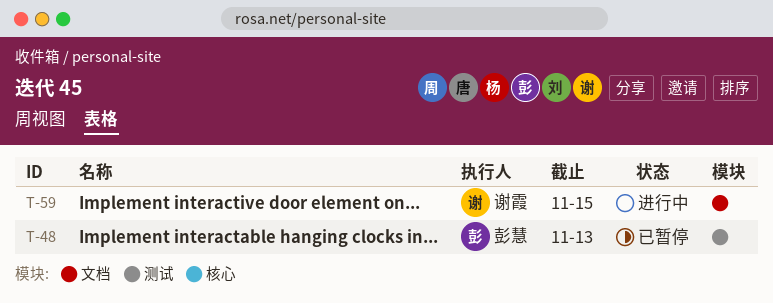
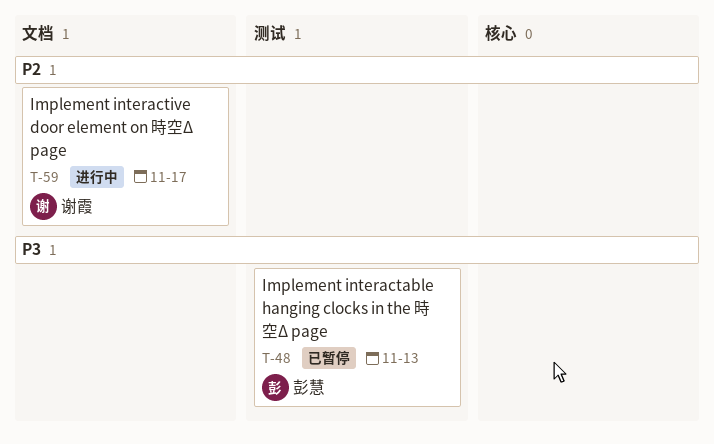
T-59, due: Nov 15 -> Nov 17

